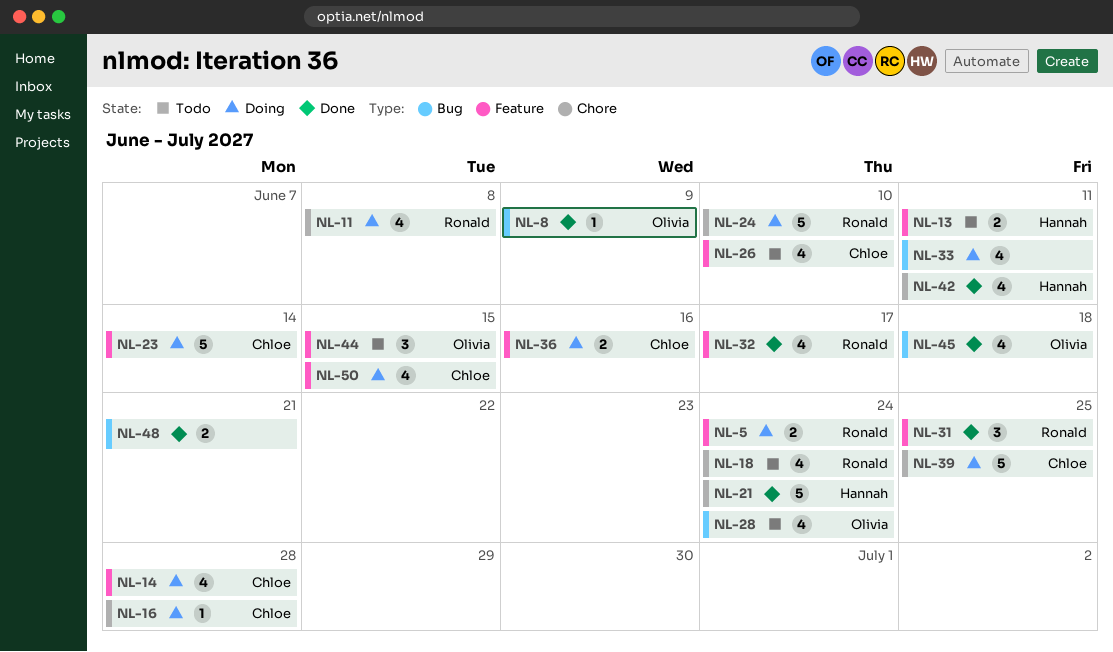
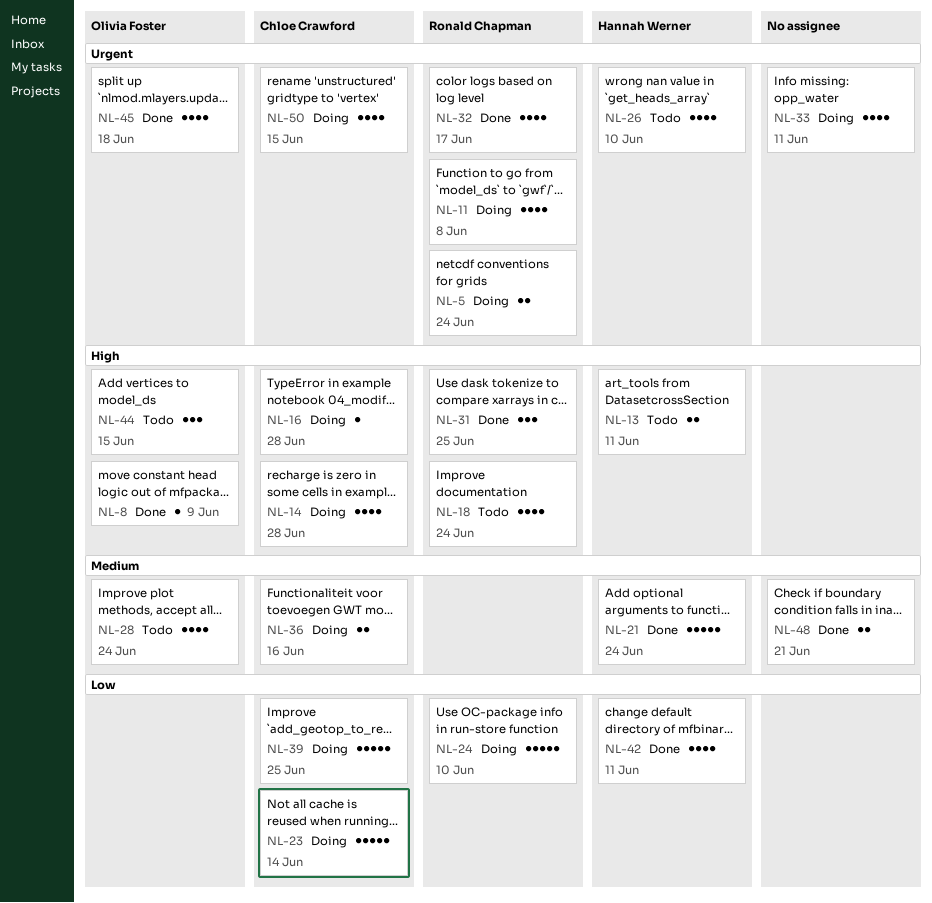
NL-26, owner: Chloe Crawford -> Hannah Werner

